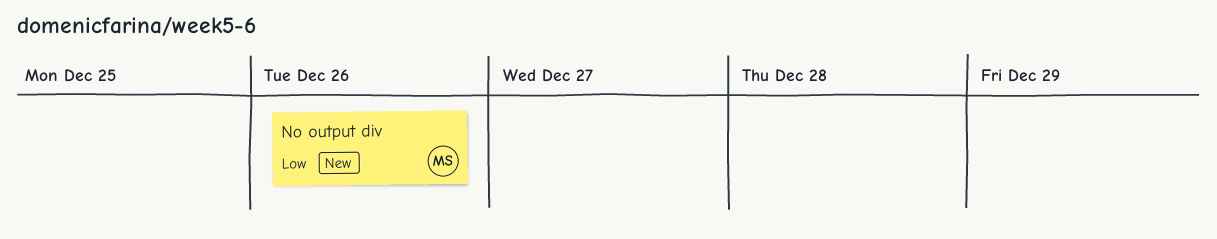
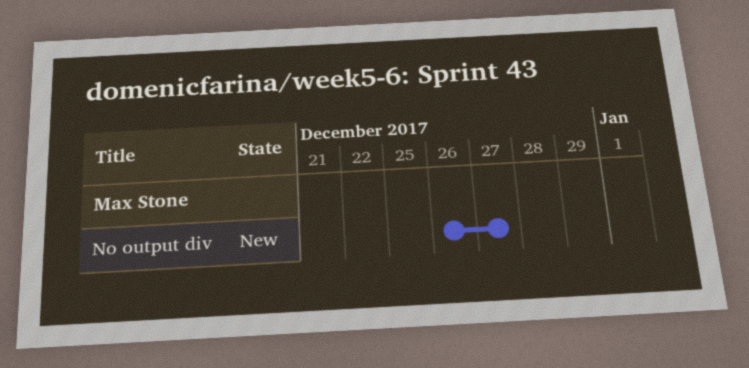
No output div, due: Dec 26 -> Dec 27

